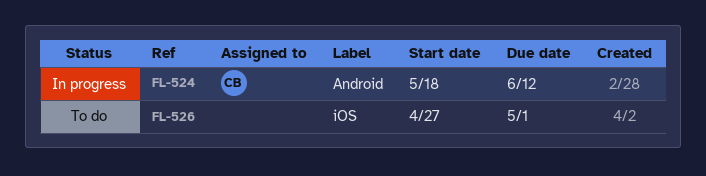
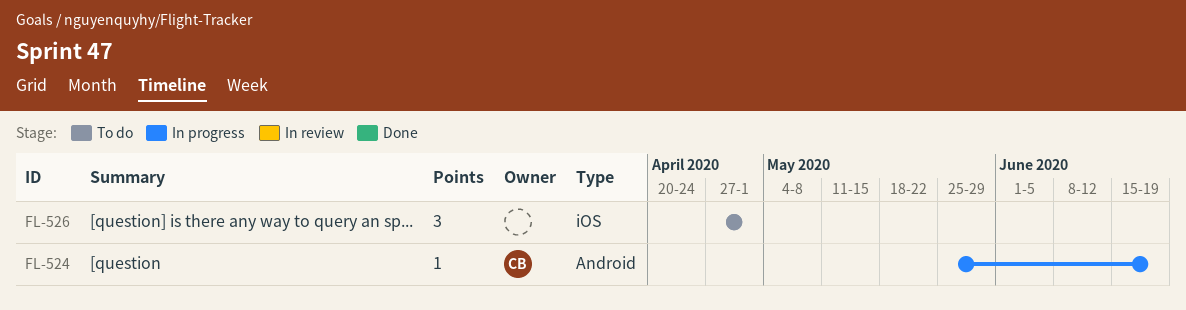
FL-524, start: May 18 -> May 25
FL-524, due: Jun 12 -> Jun 19

